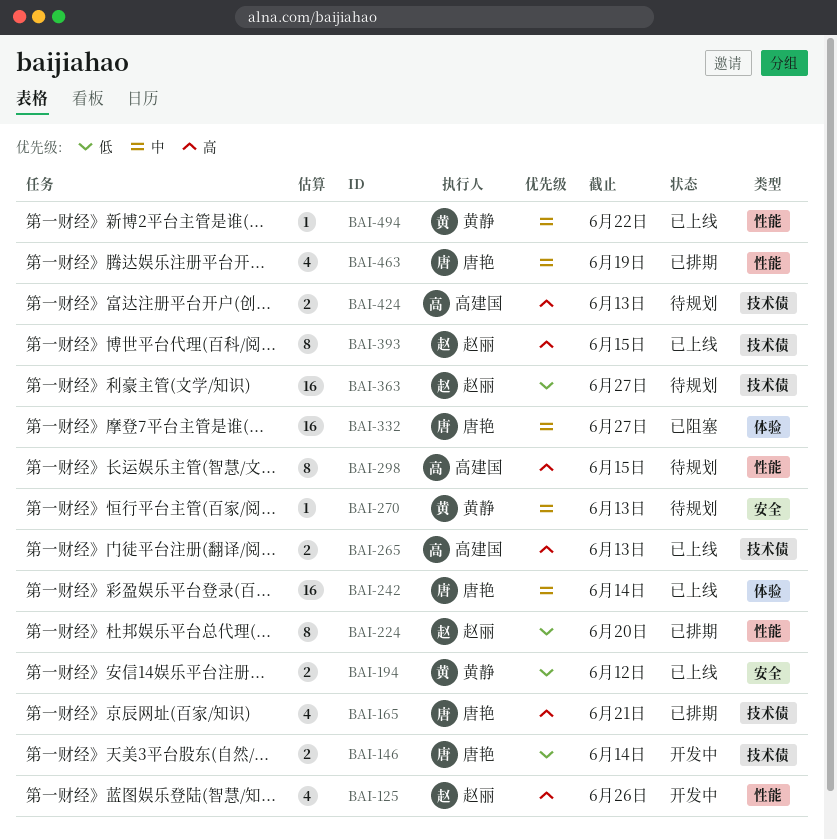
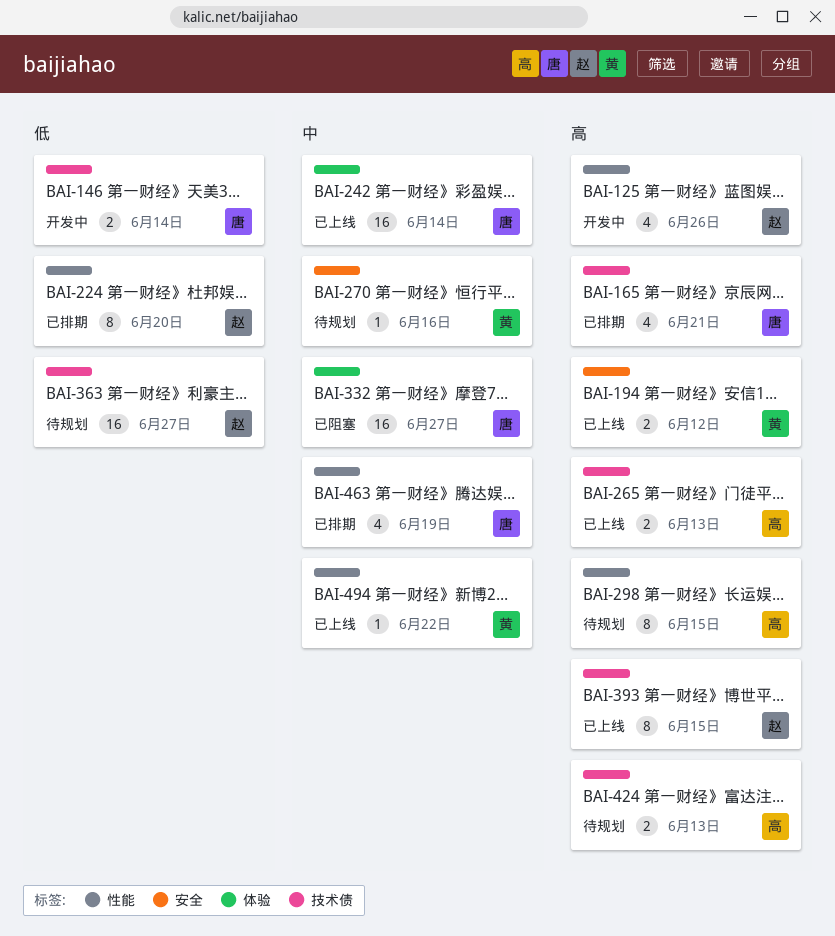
BAI-194, priority: 低 -> 高
BAI-270, due: Jun 13 -> Jun 16

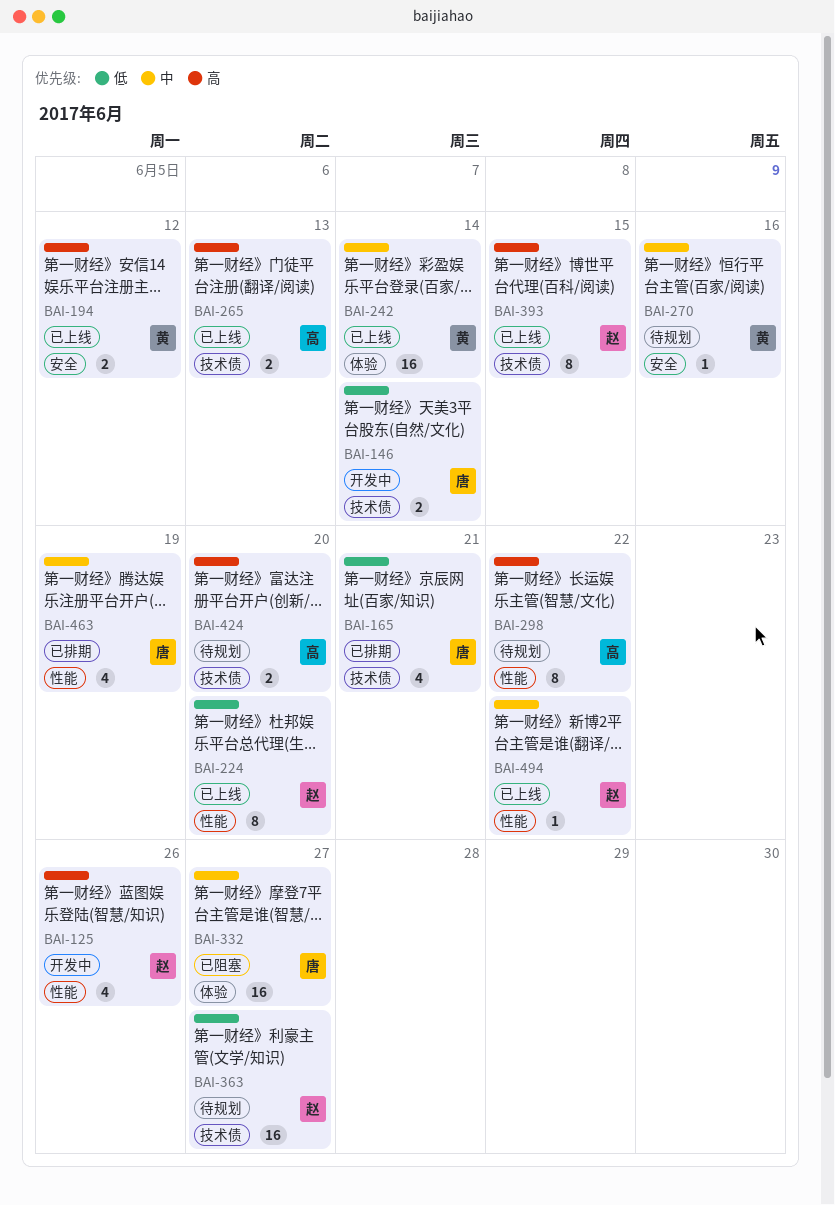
BAI-165, priority: 高 -> 低
BAI-224, status: 已排期 -> 已上线
BAI-242, owner: 唐 -> 黄
BAI-298, due: Jun 15 -> Jun 22
BAI-424, due: Jun 13 -> Jun 20
BAI-494, owner: 黄 -> 赵

